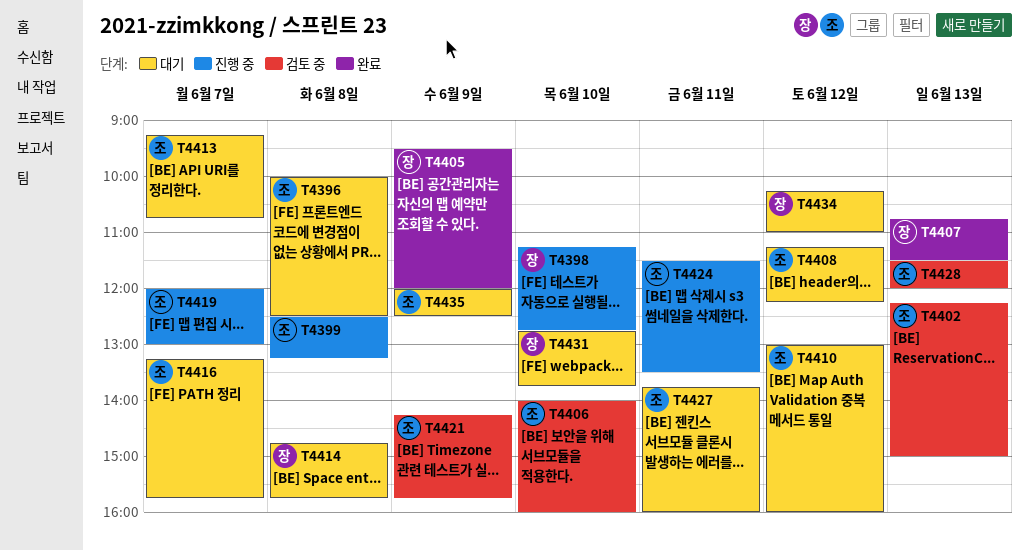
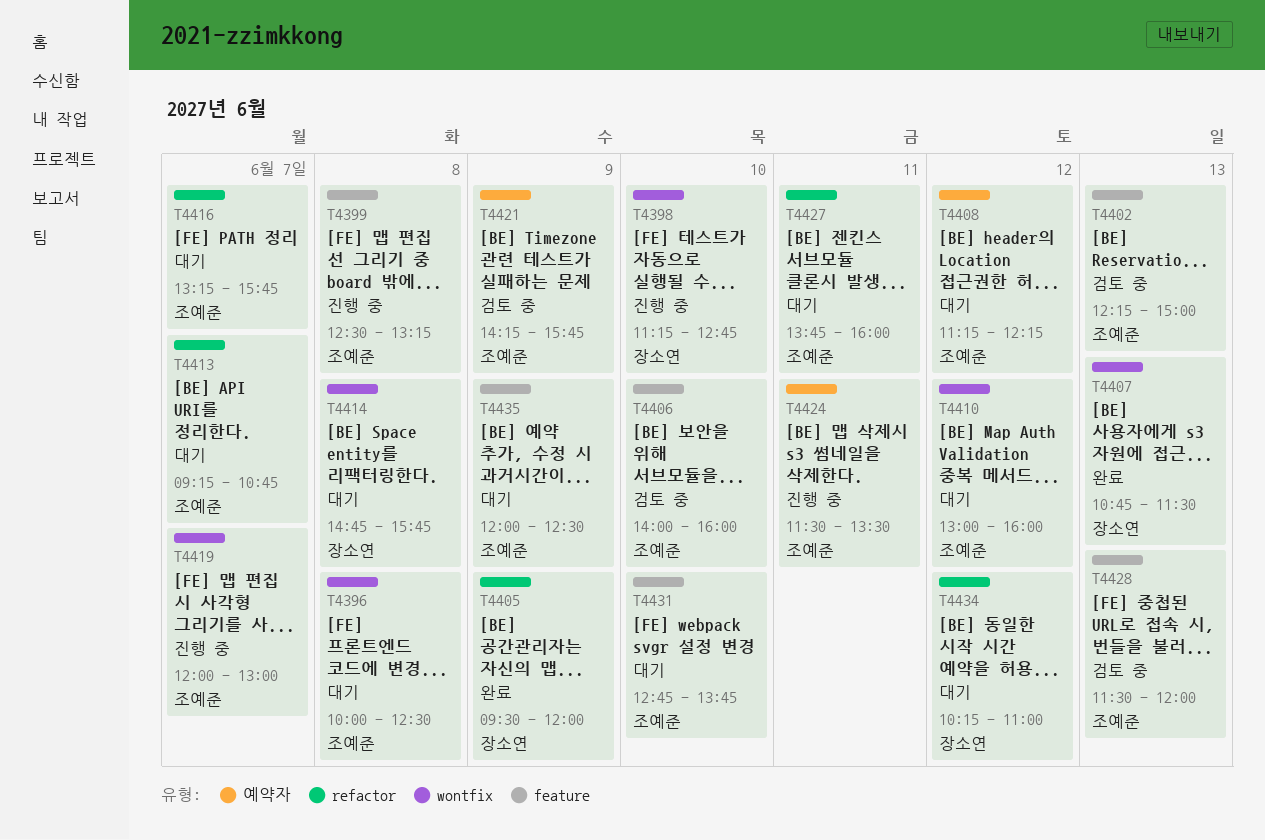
T4431, owner: 장소연 -> 조예준

